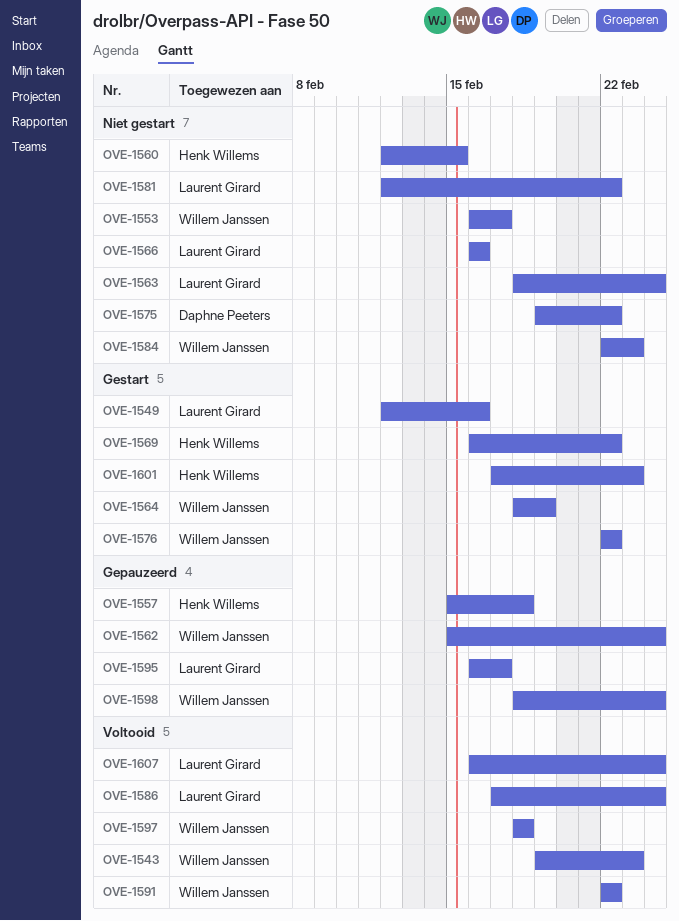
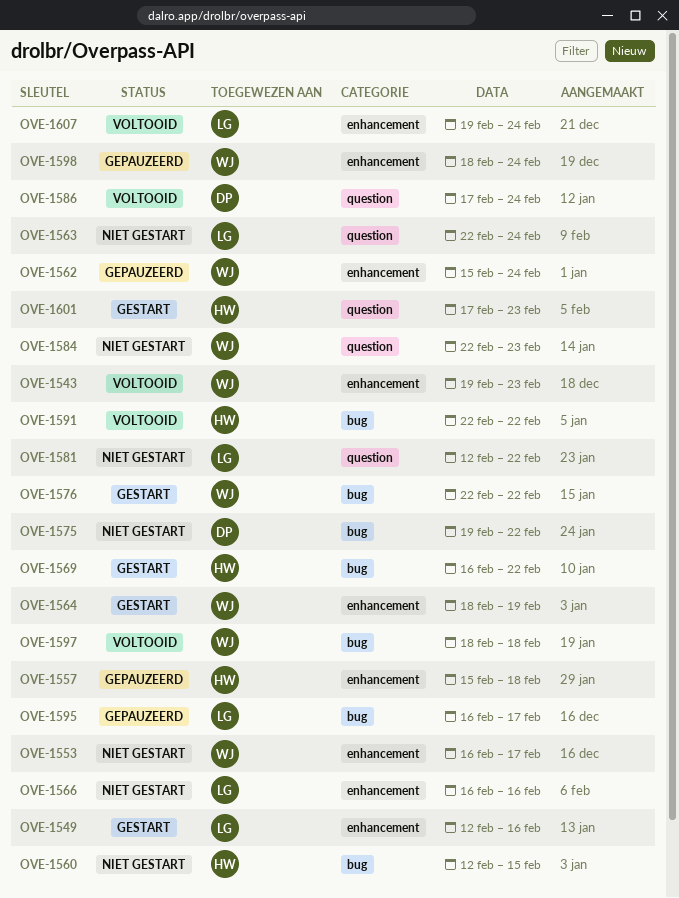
OVE-1563, start: Feb 18 -> Feb 22
OVE-1586, owner: Laurent Girard -> Daphne Peeters
OVE-1591, owner: Willem Janssen -> Henk Willems
OVE-1607, start: Feb 16 -> Feb 19

